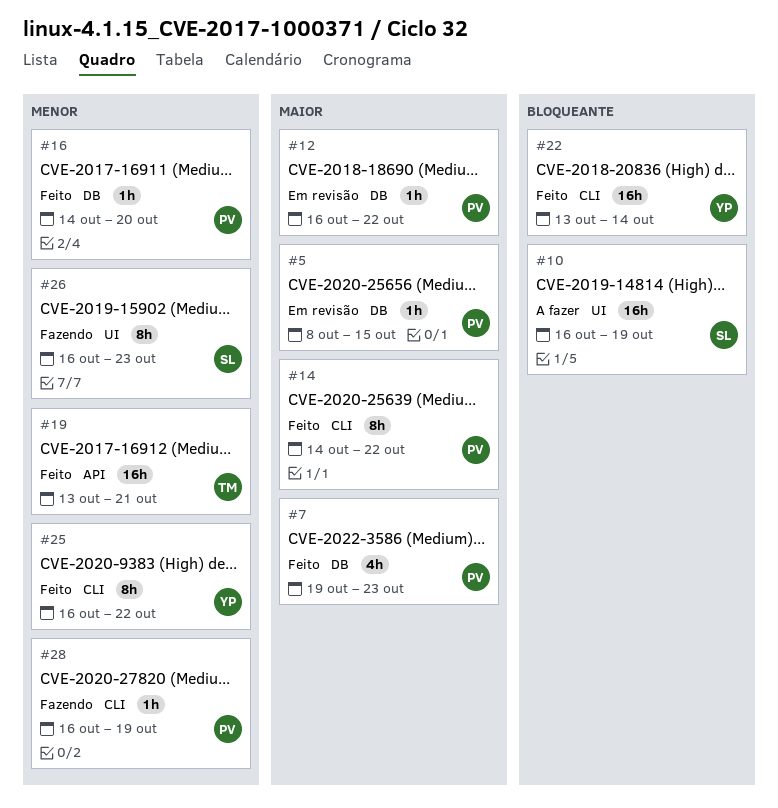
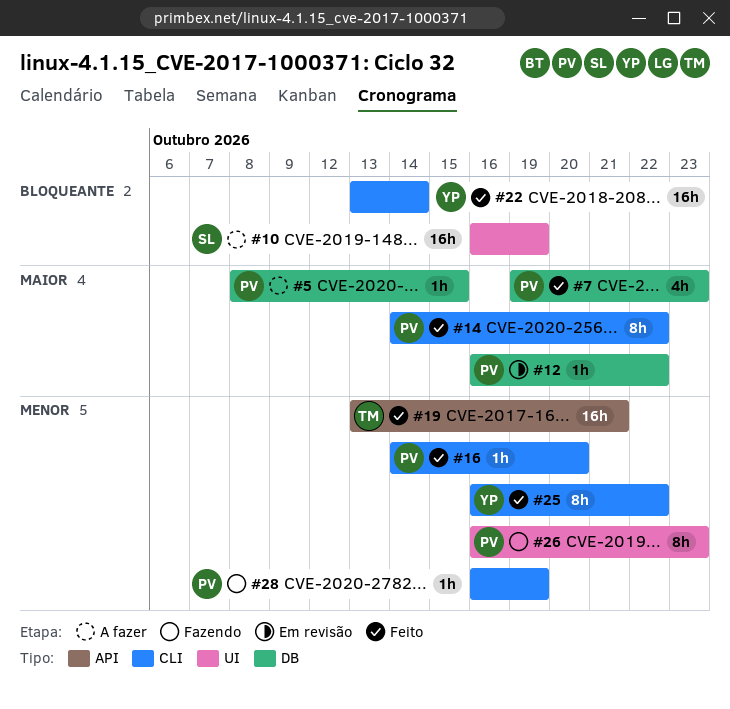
#5, status: Em revisão -> A fazer
#16, label: DB -> CLI
#26, owner: SL -> PV

